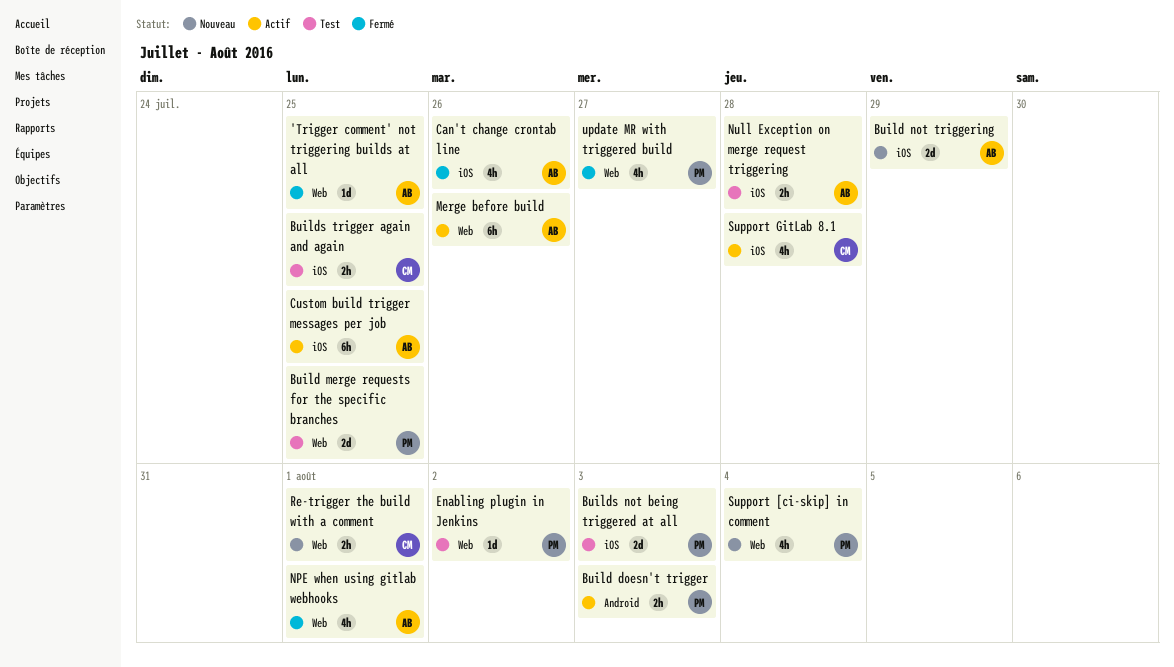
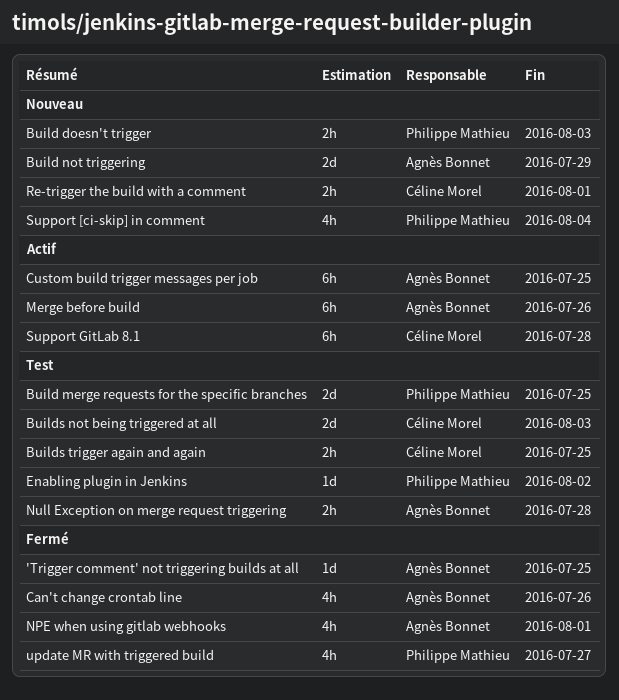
Build doesn't trigger, status: Actif -> Nouveau
Builds not being triggered at all, owner: Philippe Mathieu -> Céline Morel
Support GitLab 8.1, estimate: 4h -> 6h

